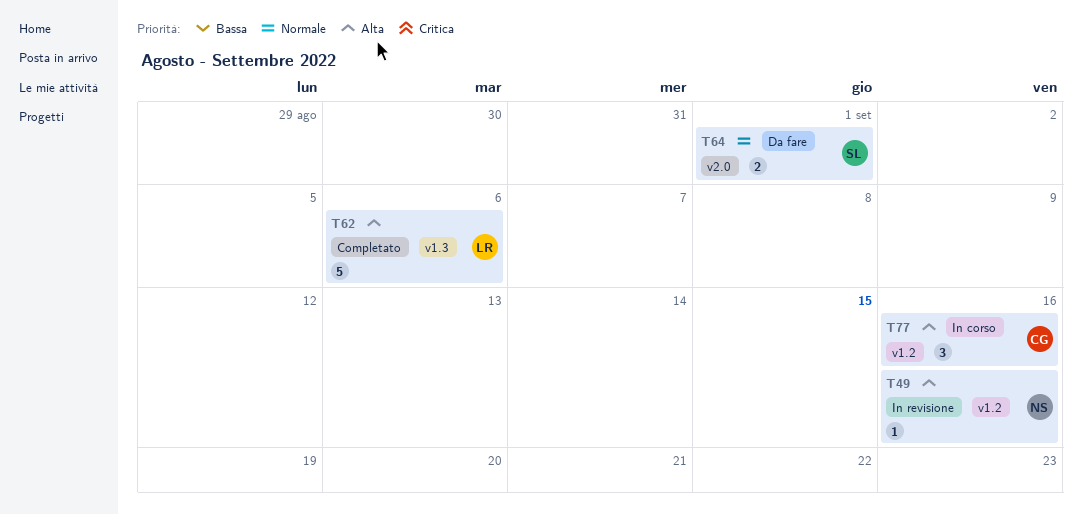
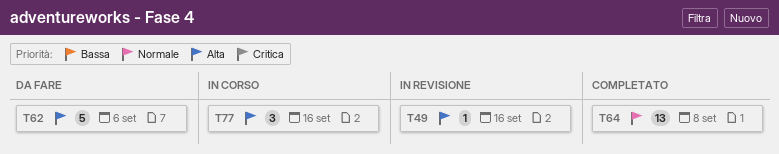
T62, status: Completato -> Da fare
T64, status: Da fare -> Completato
T64, estimate: 2 -> 13
T64, due: Sep 1 -> Sep 8

